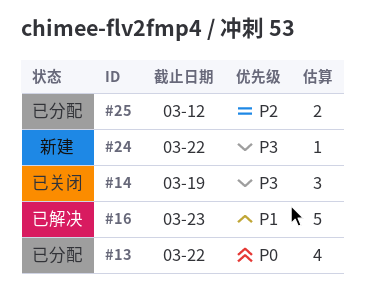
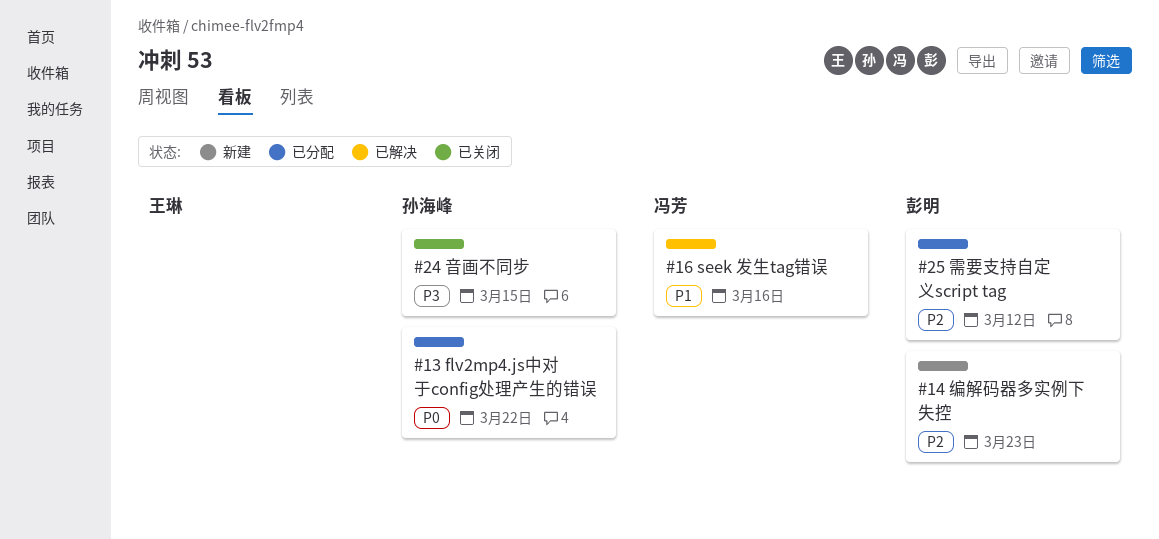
#14, status: 已关闭 -> 新建
#14, priority: P3 -> P2
#14, due: Mar 19 -> Mar 23
#16, due: Mar 23 -> Mar 16
#24, status: 新建 -> 已关闭
#24, due: Mar 22 -> Mar 15

